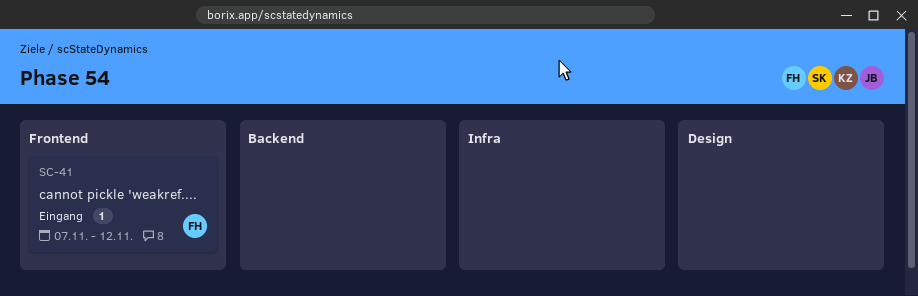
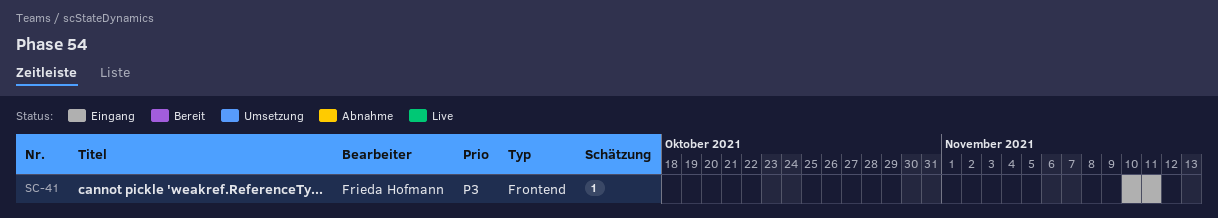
SC-41, start: Nov 7 -> Nov 10
SC-41, due: Nov 12 -> Nov 11

